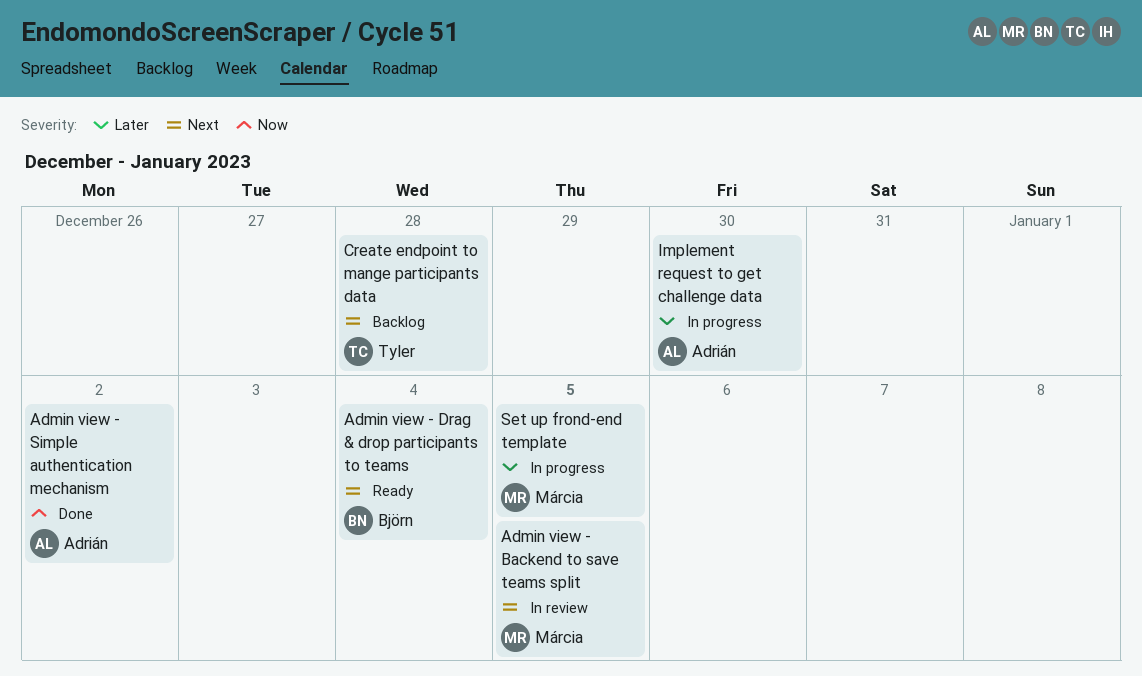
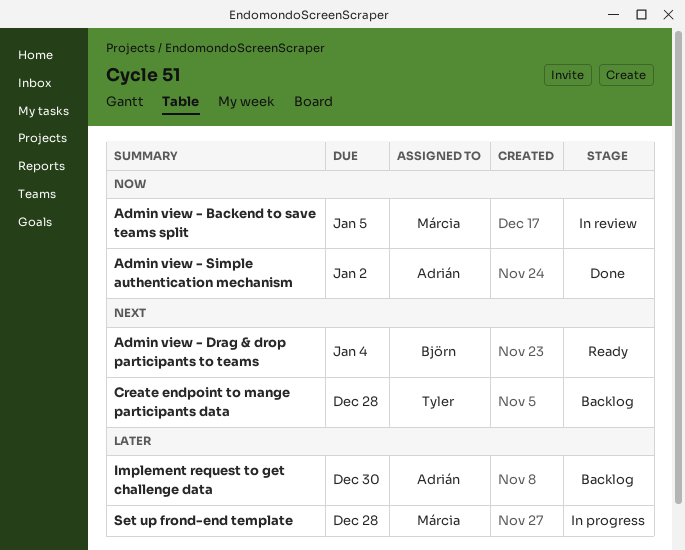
Admin view - Backend to save teams split, priority: Next -> Now
Implement request to get challenge data, status: In progress -> Backlog
Set up frond-end template, due: Jan 5 -> Dec 28

